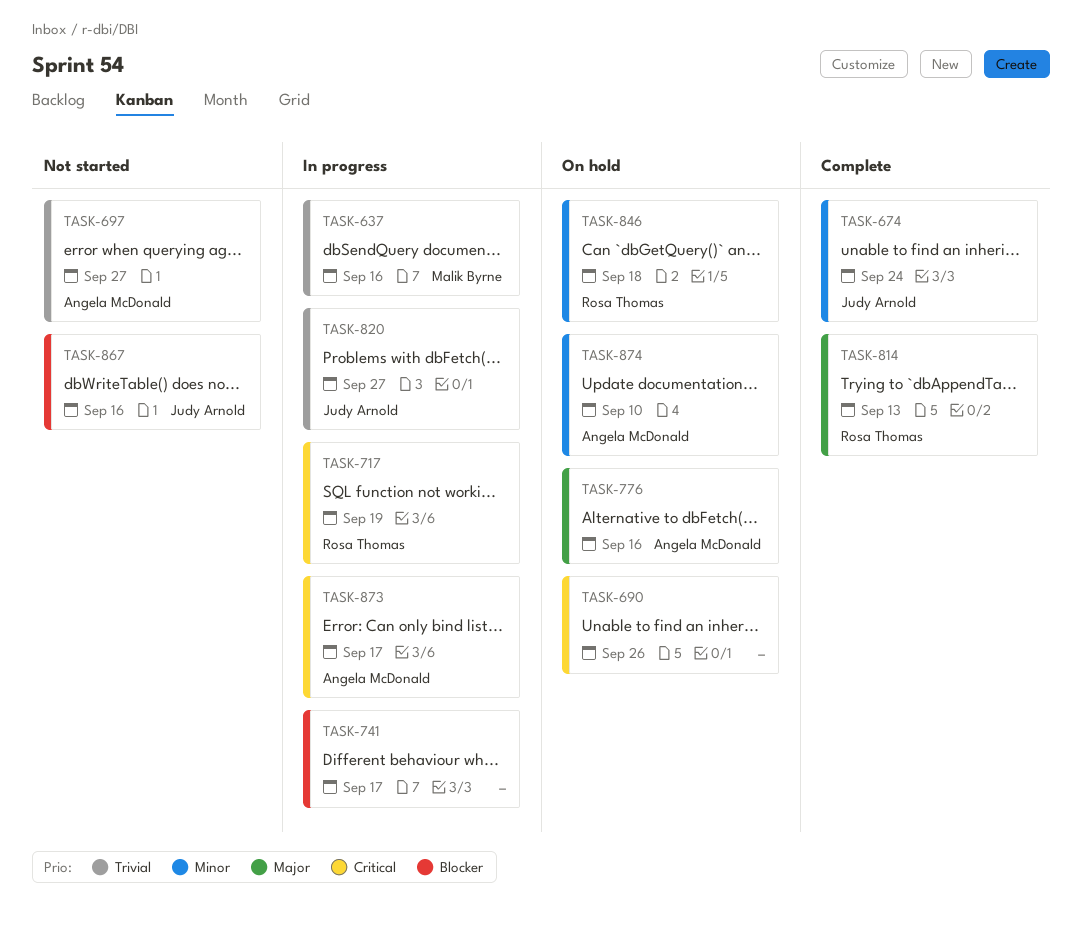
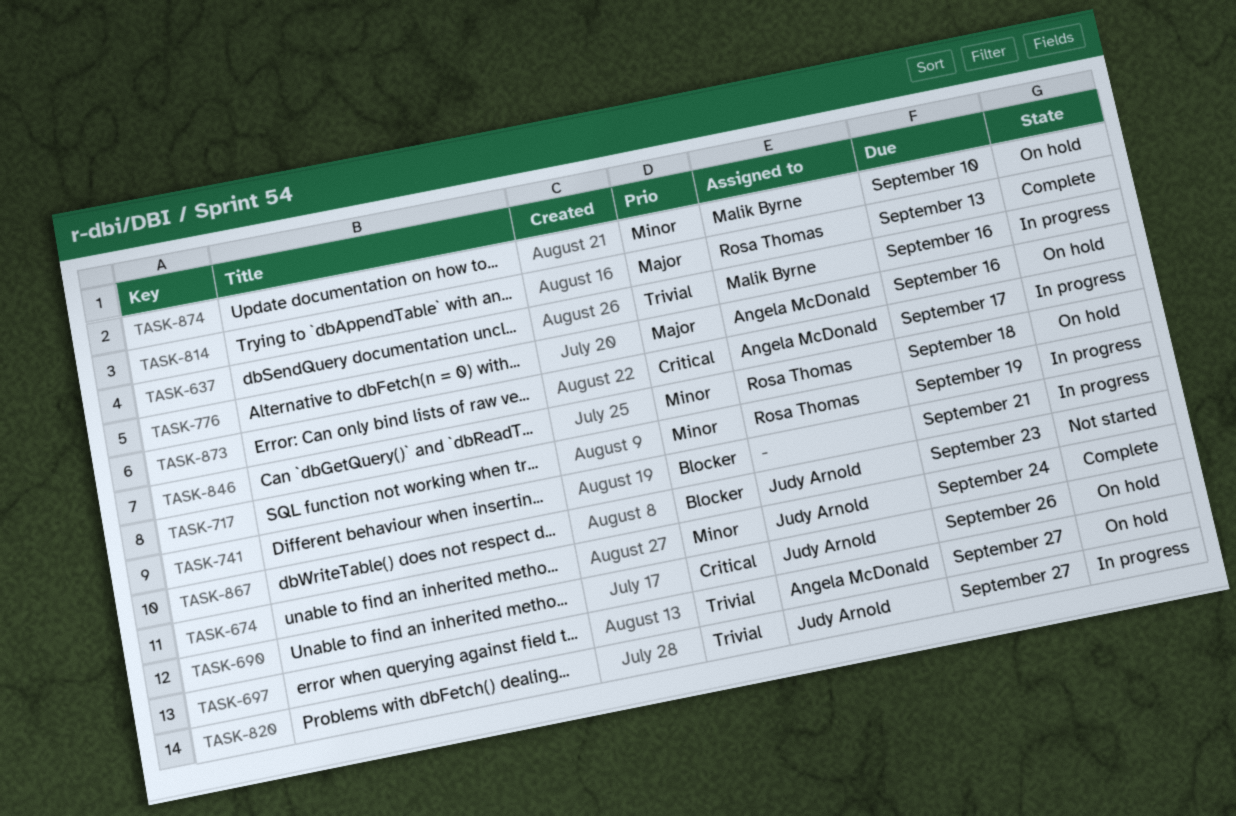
TASK-690, owner: none -> Judy Arnold
TASK-697, status: Not started -> On hold
TASK-717, priority: Critical -> Minor
TASK-741, due: Sep 17 -> Sep 21
TASK-867, due: Sep 16 -> Sep 23
TASK-874, owner: Angela McDonald -> Malik Byrne

